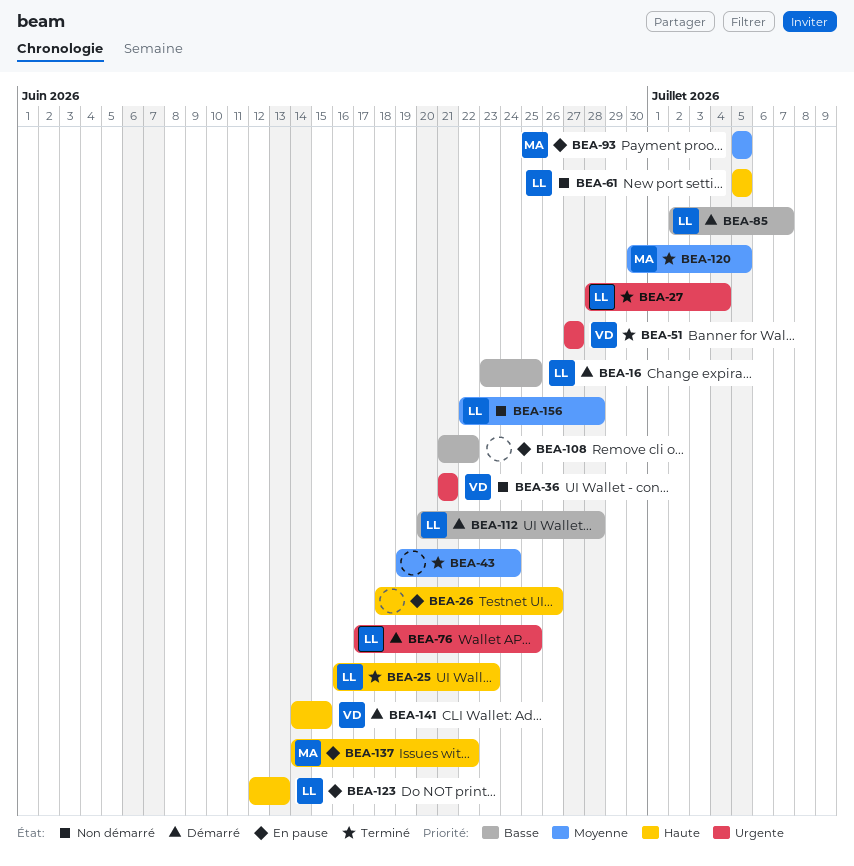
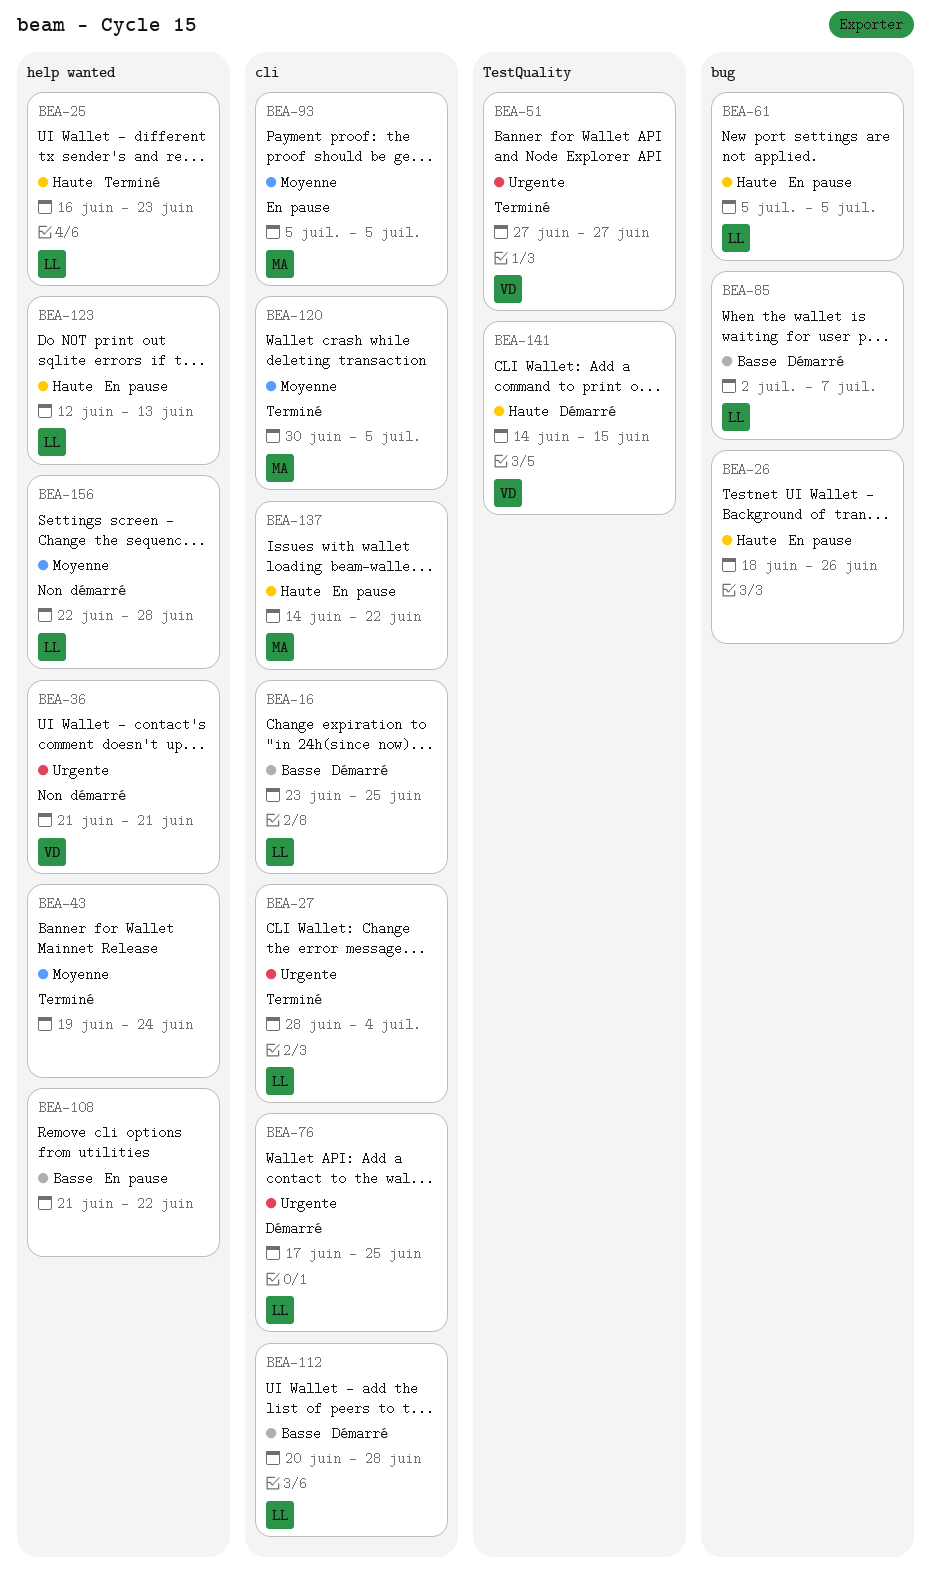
BEA-61, status: Non démarré -> En pause

